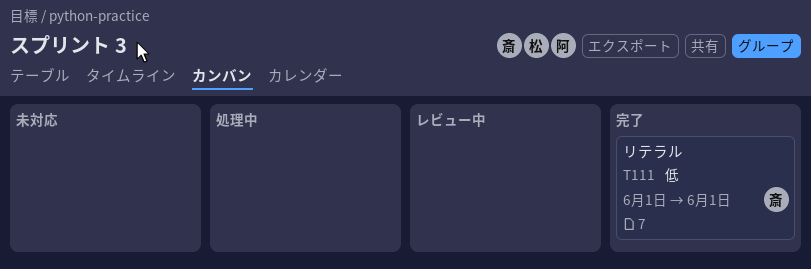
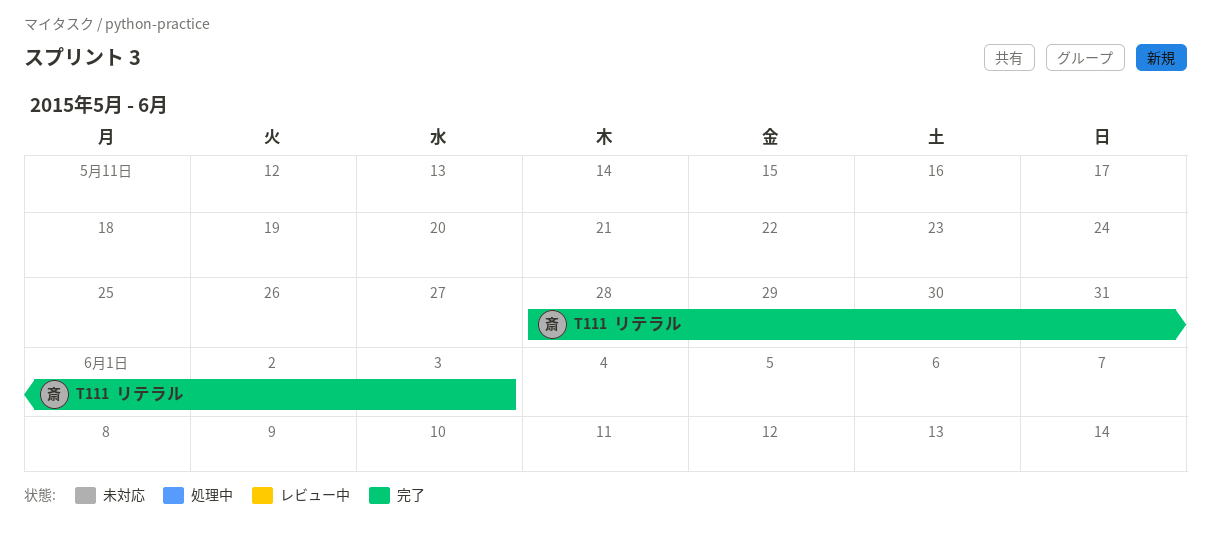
T111, start: Jun 1 -> May 28
T111, due: Jun 1 -> Jun 3

